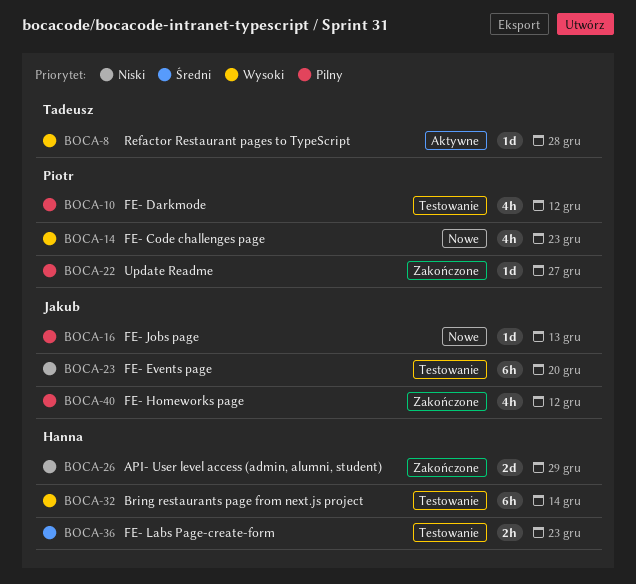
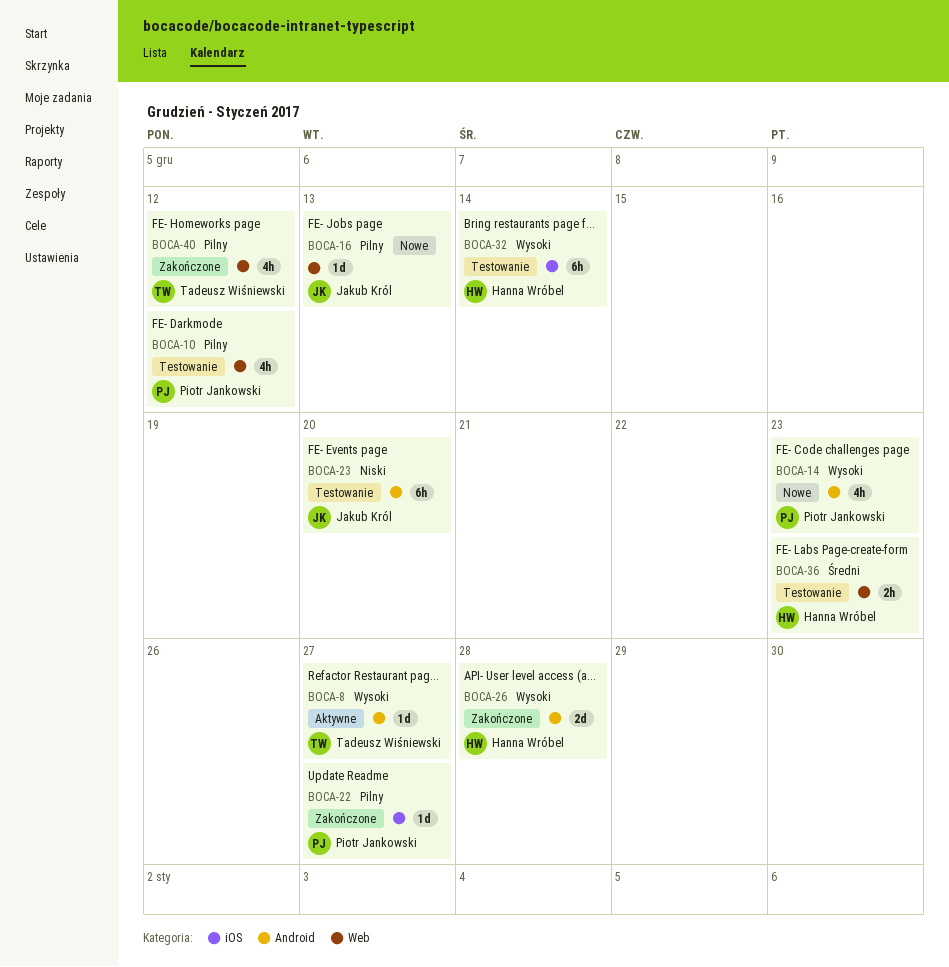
BOCA-8, due: Dec 28 -> Dec 27
BOCA-26, priority: Niski -> Wysoki
BOCA-26, due: Dec 29 -> Dec 28
BOCA-40, owner: Jakub Król -> Tadeusz Wiśniewski

